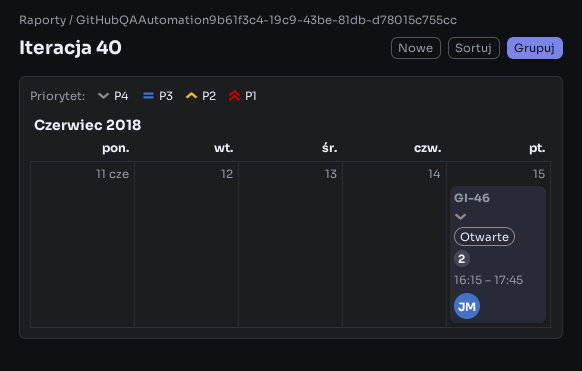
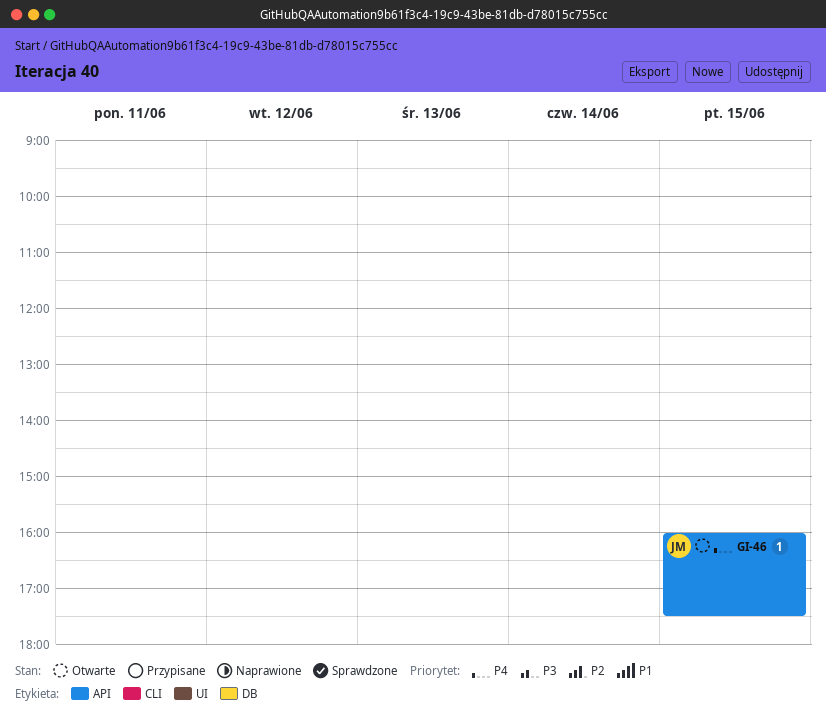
GI-46, estimate: 2 -> 1
GI-46, begins: 16:15 -> 16:00
GI-46, ends: 17:45 -> 17:30

